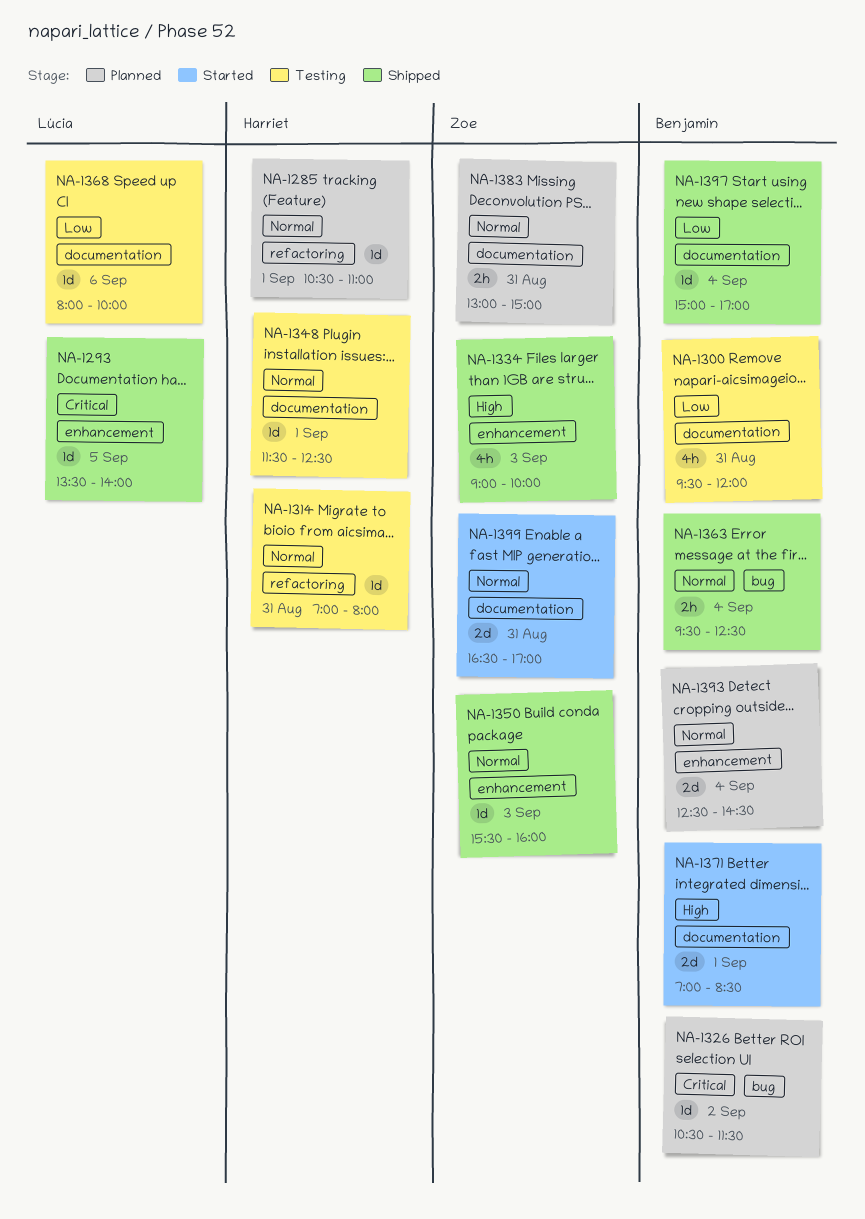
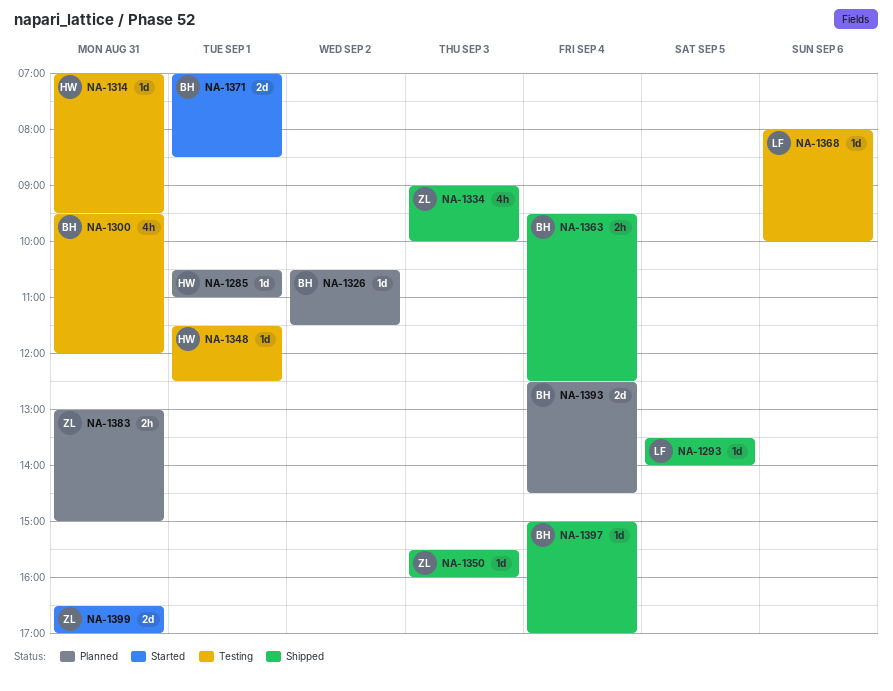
NA-1314, ends: 08:00 -> 09:30

